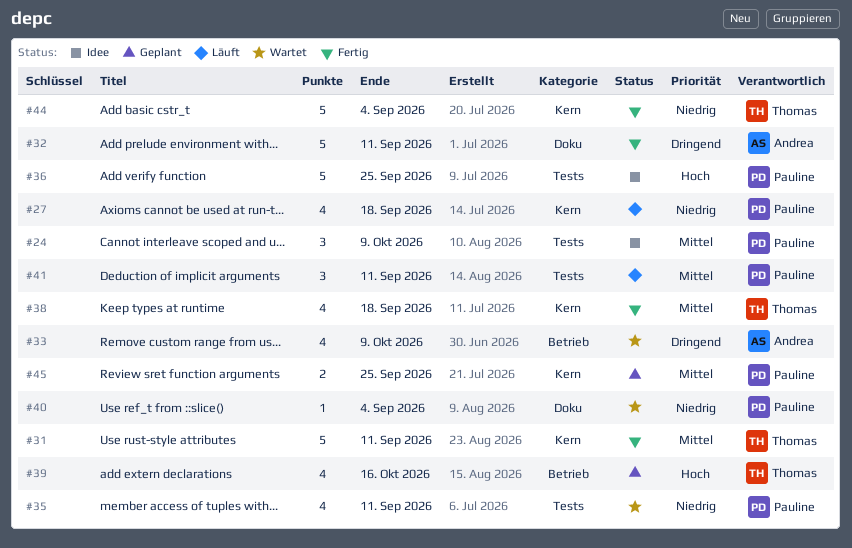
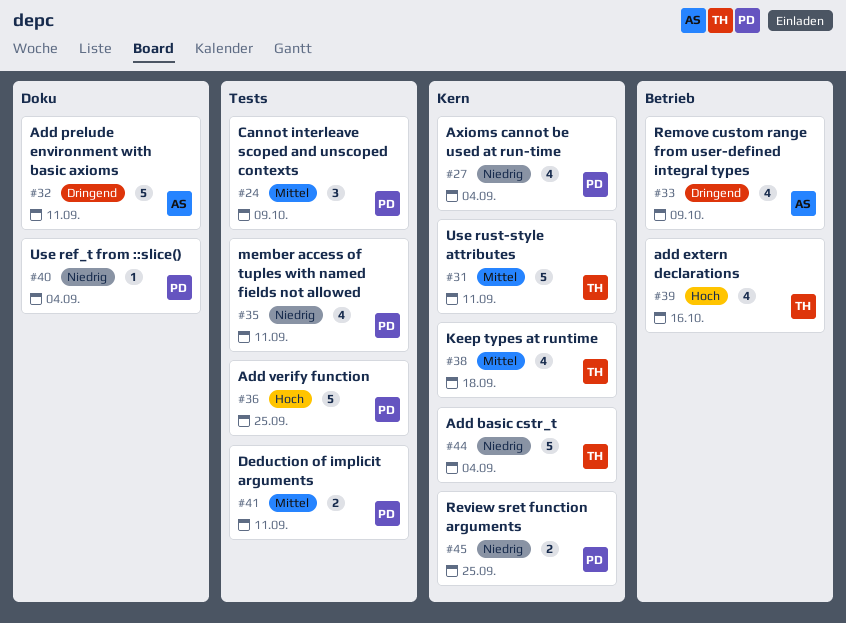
#27, due: Sep 18 -> Sep 4
#41, estimate: 3 -> 2
#45, priority: Mittel -> Niedrig

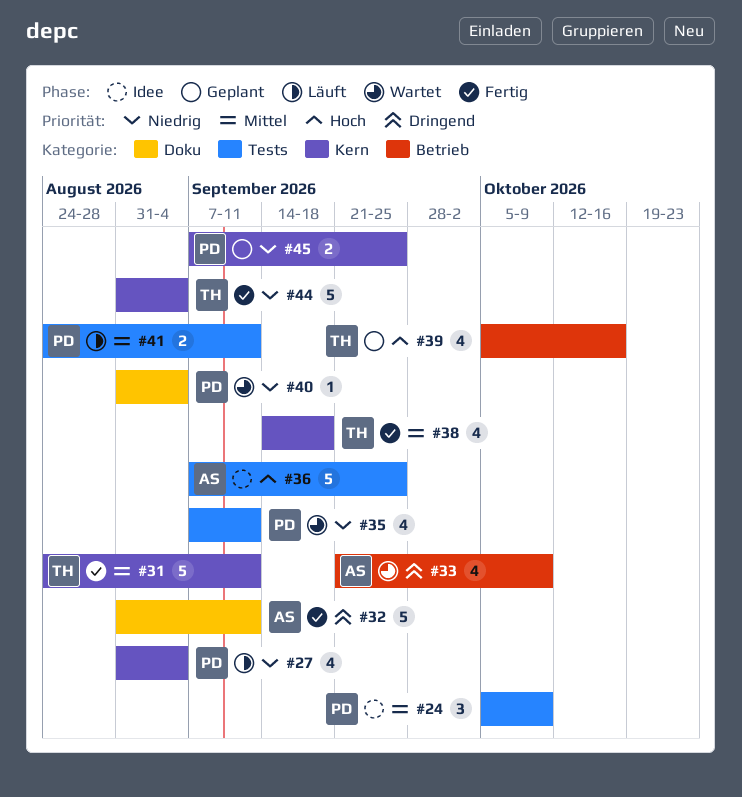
#36, owner: PD -> AS

